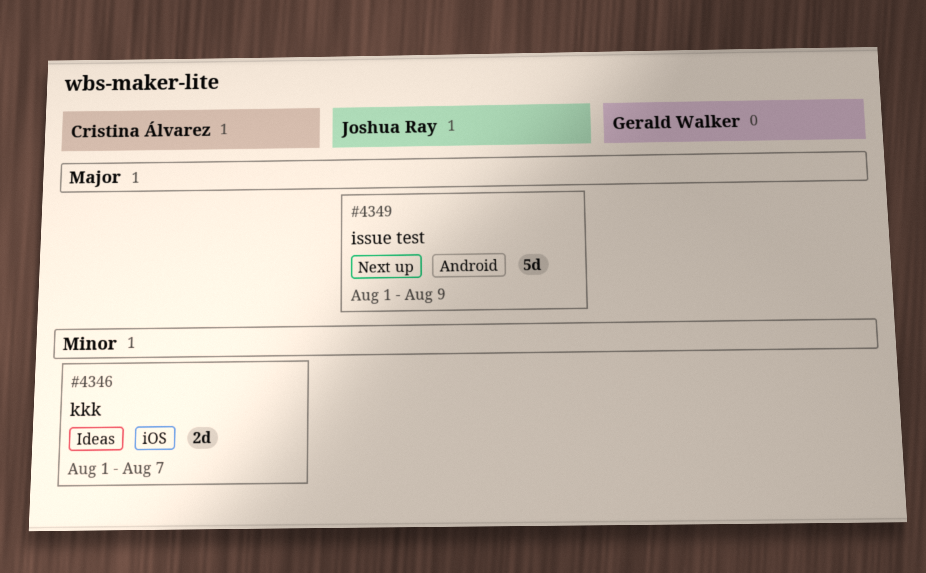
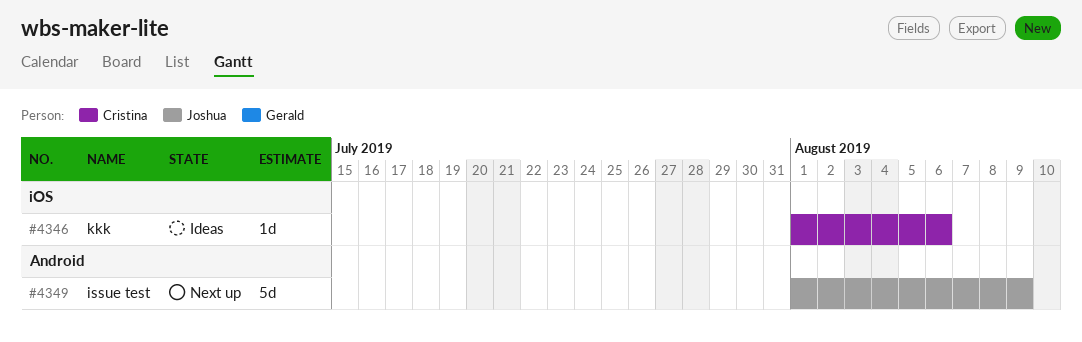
#4346, estimate: 2d -> 1d
#4346, due: Aug 7 -> Aug 6

